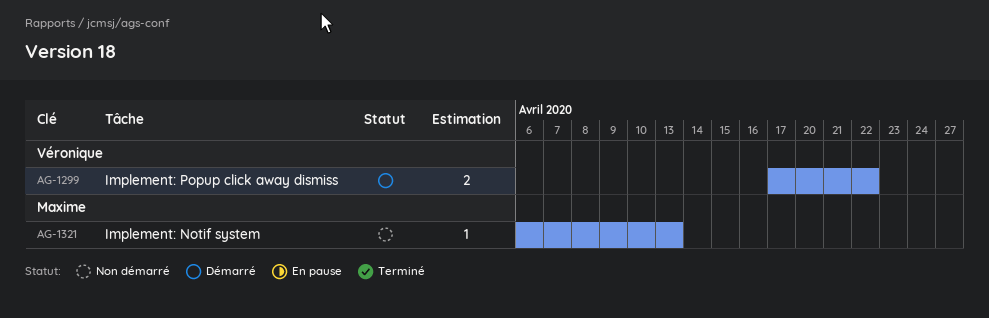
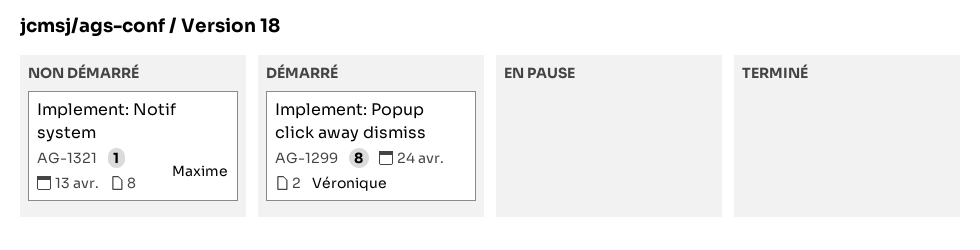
AG-1299, estimate: 2 -> 8
AG-1299, due: Apr 22 -> Apr 24

